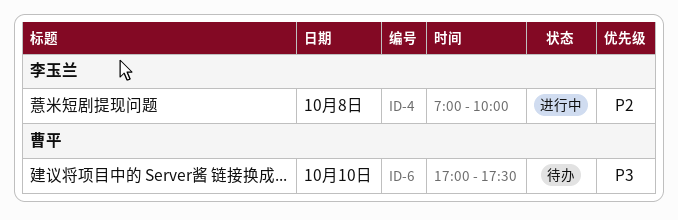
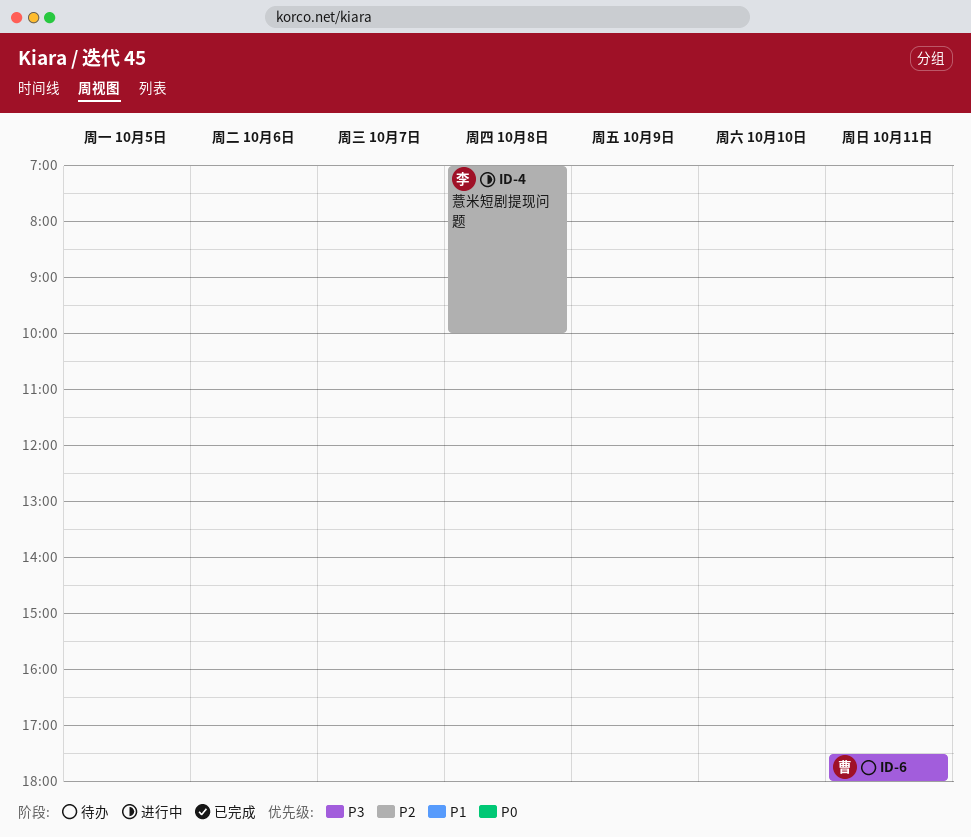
ID-6, day: Oct 10 -> Oct 11
ID-6, begins: 17:00 -> 17:30
ID-6, ends: 17:30 -> 18:00

